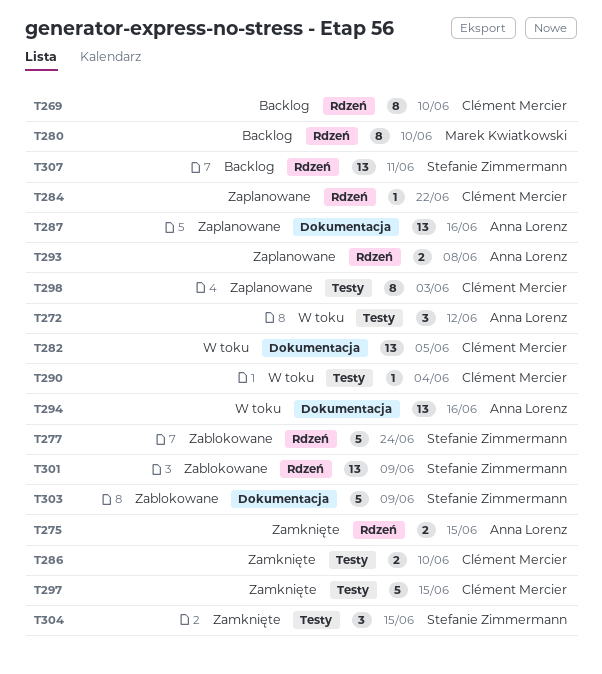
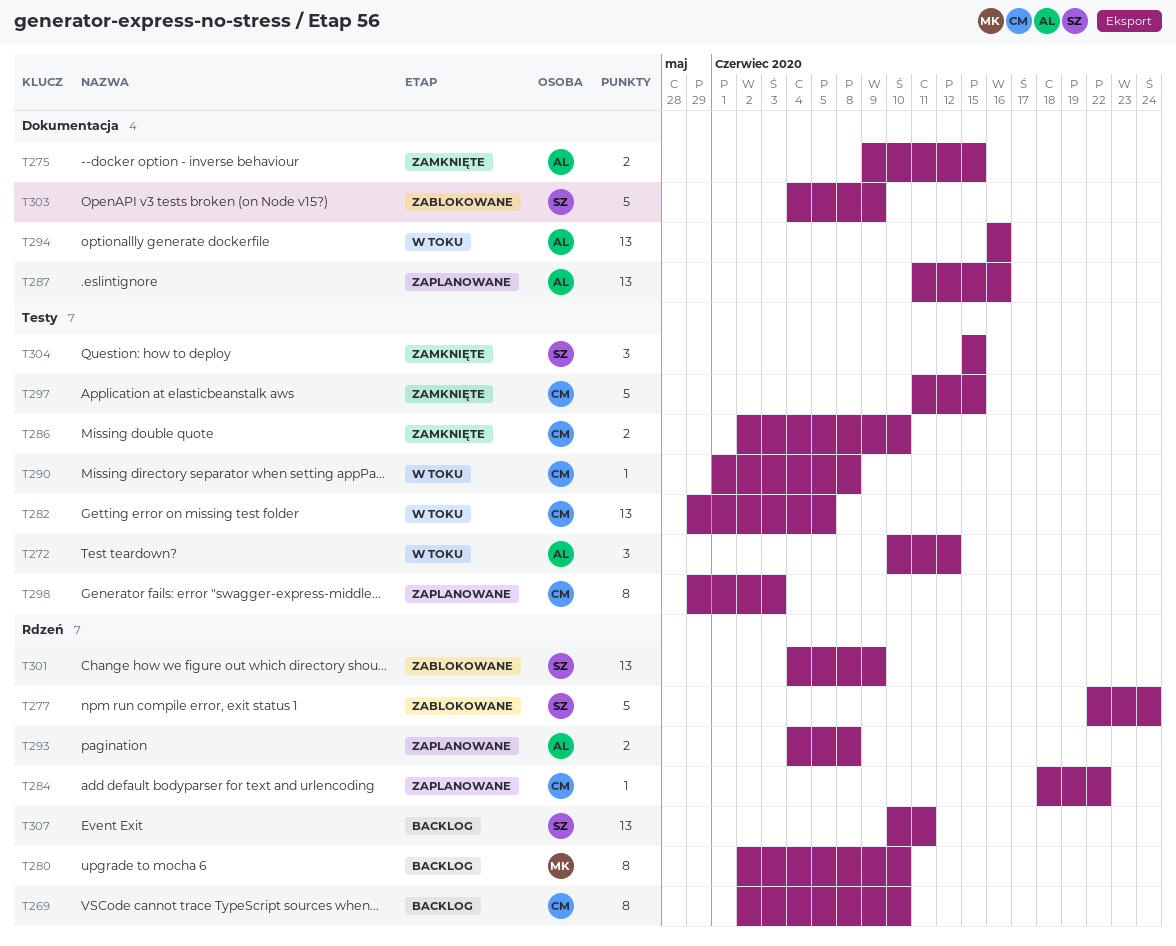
T275, label: Rdzeń -> Dokumentacja
T282, label: Dokumentacja -> Testy
T290, due: Jun 4 -> Jun 8

